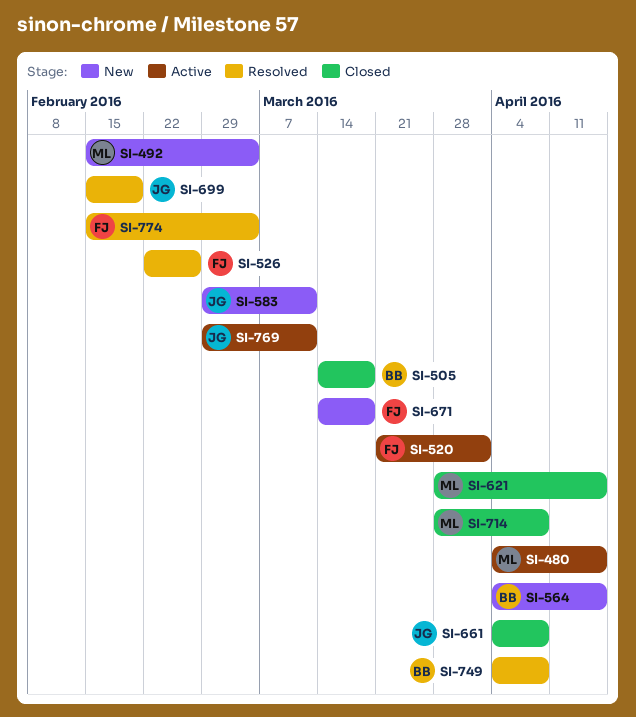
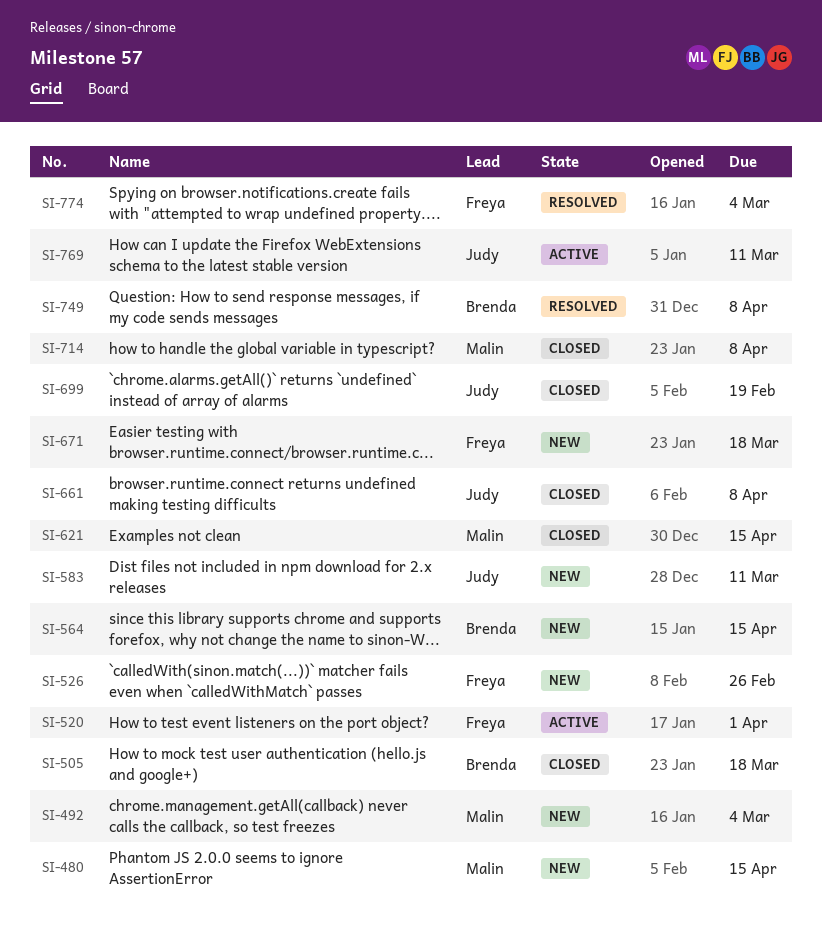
SI-480, status: Active -> New
SI-526, status: Resolved -> New
SI-699, status: Resolved -> Closed

